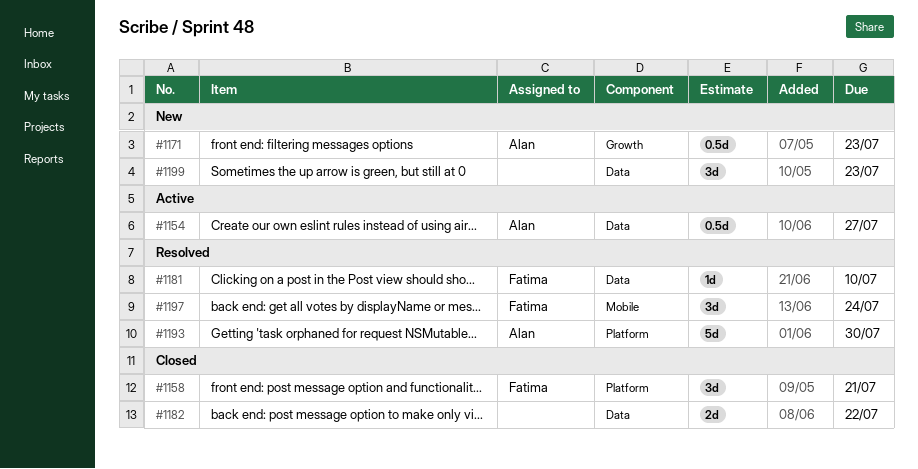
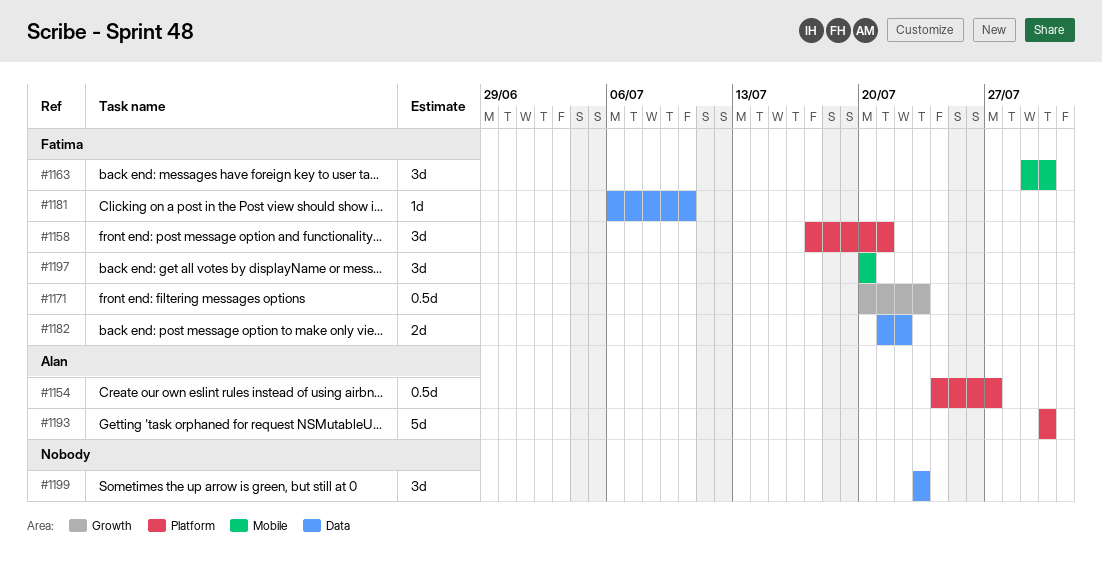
#1154, label: Data -> Platform
#1163: none -> present
#1171, owner: Alan -> Fatima
#1182, owner: none -> Fatima
#1197, due: Jul 24 -> Jul 20

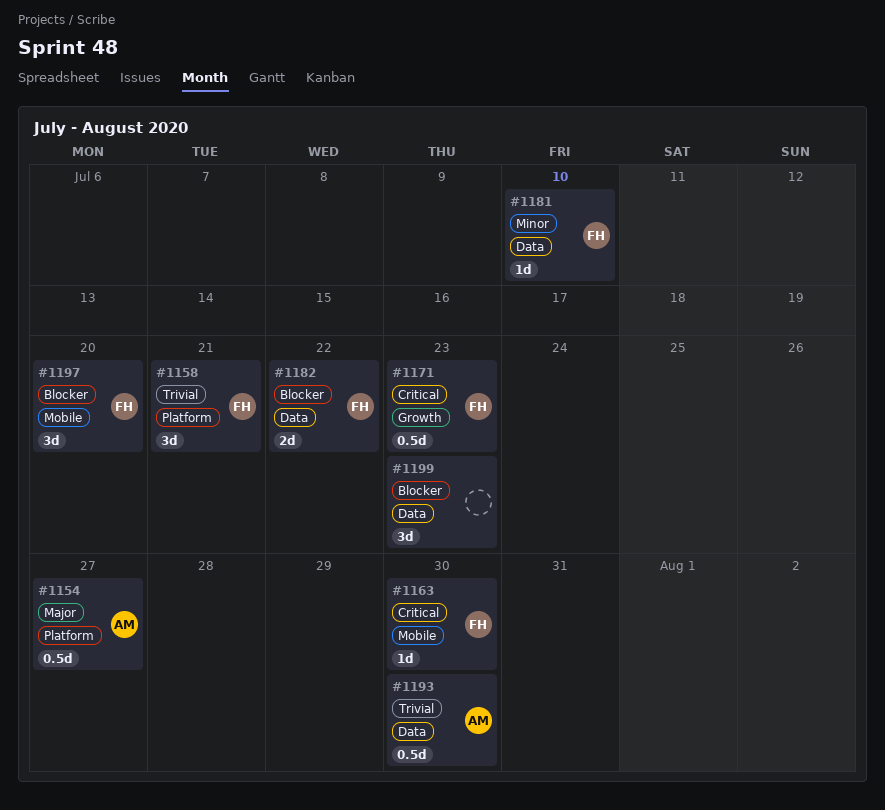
#1163, estimate: 3d -> 1d
#1193, label: Platform -> Data
#1193, estimate: 5d -> 0.5d

